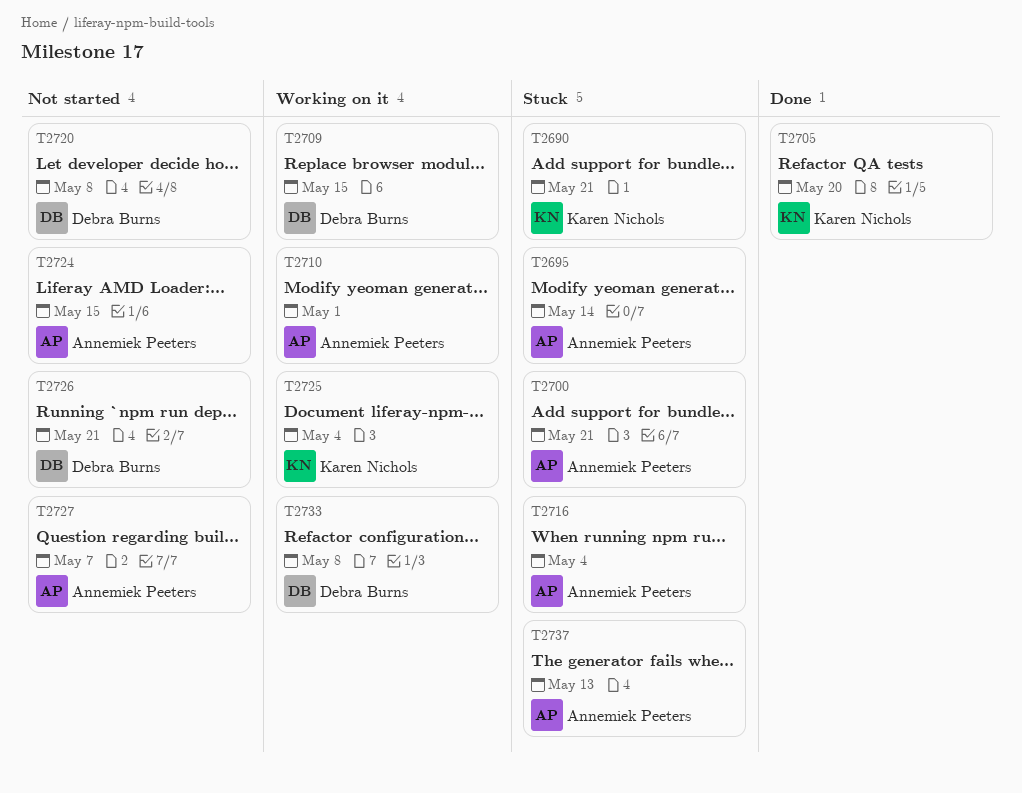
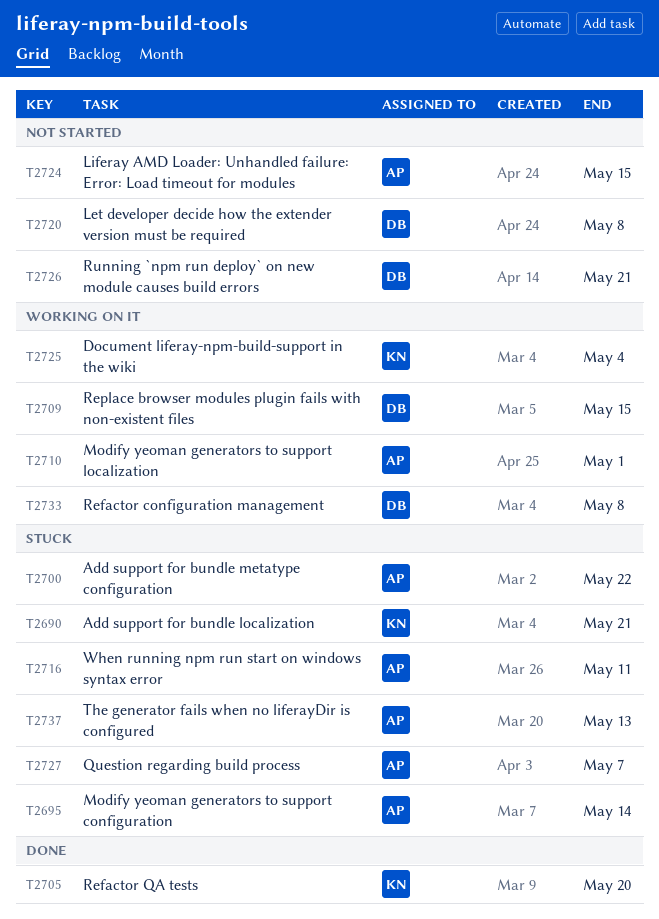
T2700, due: May 21 -> May 22
T2716, due: May 4 -> May 11
T2727, status: Not started -> Stuck

